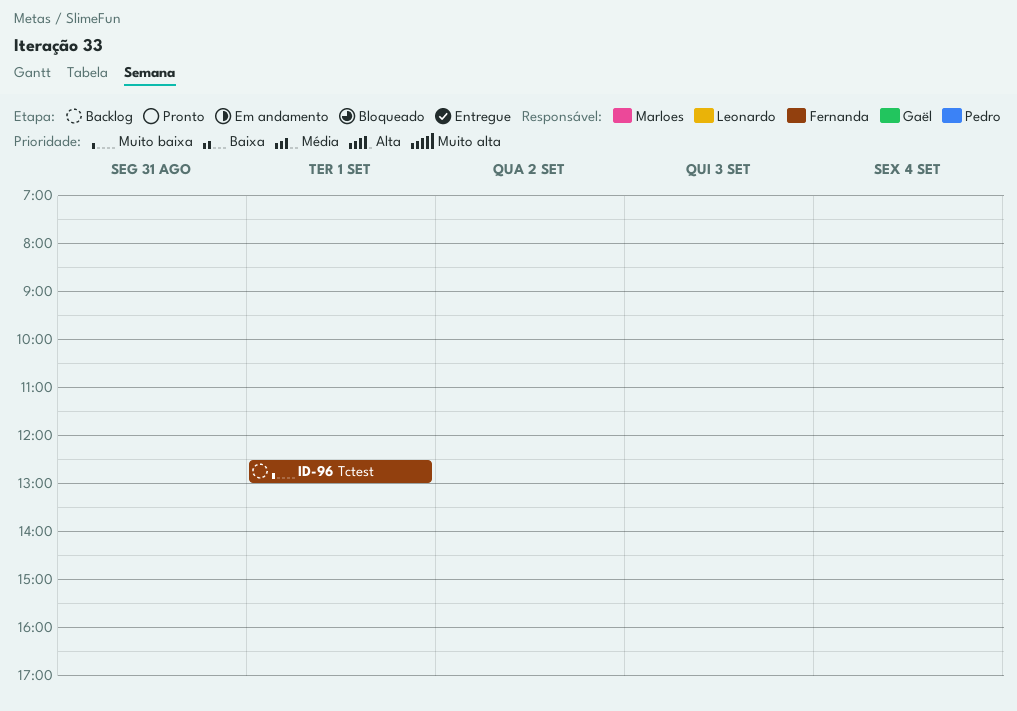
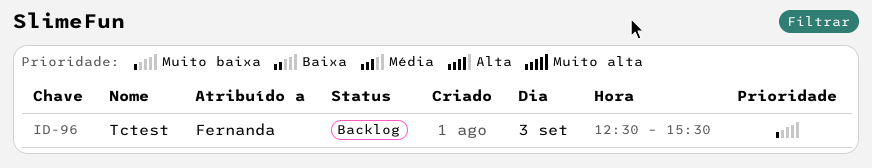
ID-96, day: Sep 1 -> Sep 3
ID-96, ends: 13:00 -> 15:30

